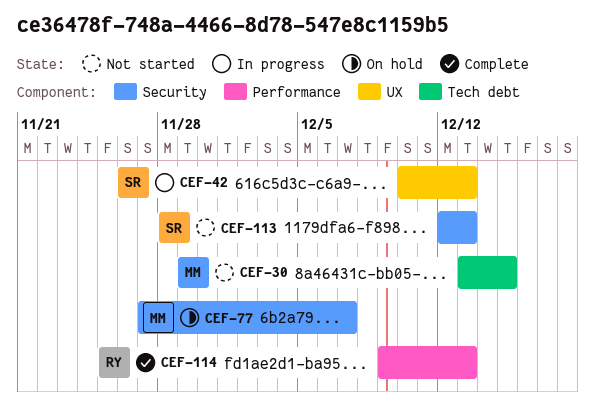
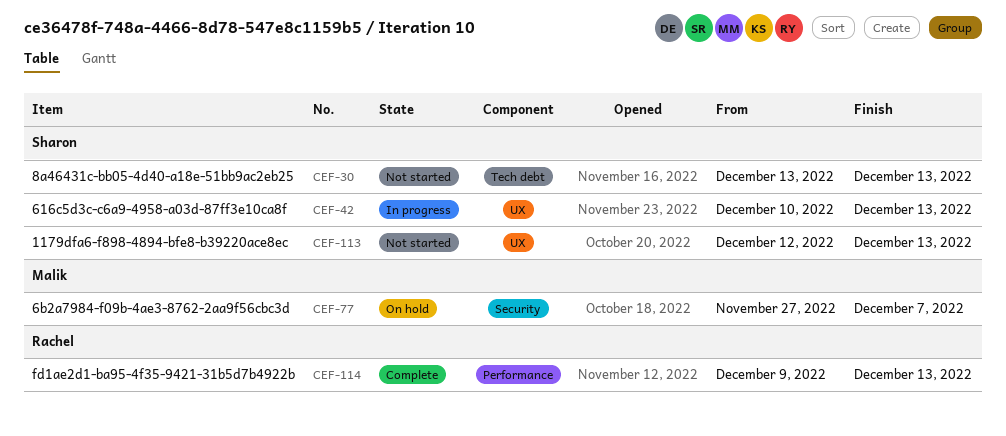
CEF-30, owner: Malik -> Sharon
CEF-30, due: Dec 15 -> Dec 13
CEF-113, label: Security -> UX

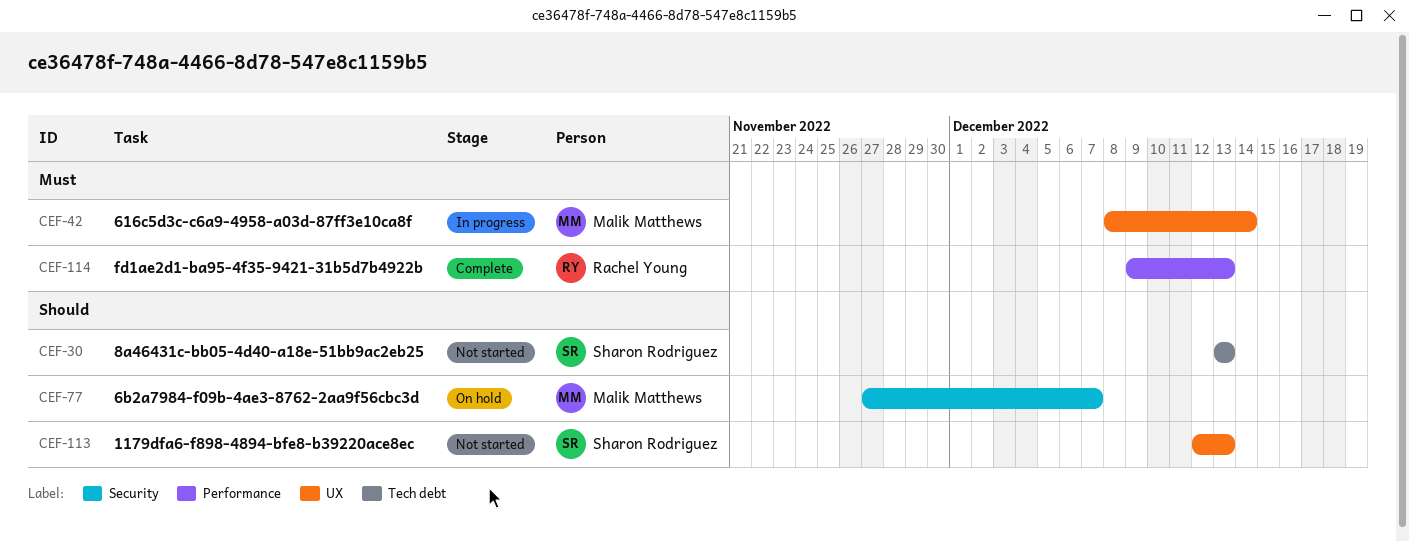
CEF-42, owner: Sharon Rodriguez -> Malik Matthews
CEF-42, start: Dec 10 -> Dec 8
CEF-42, due: Dec 13 -> Dec 14

